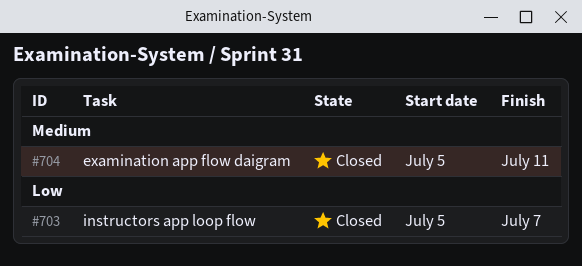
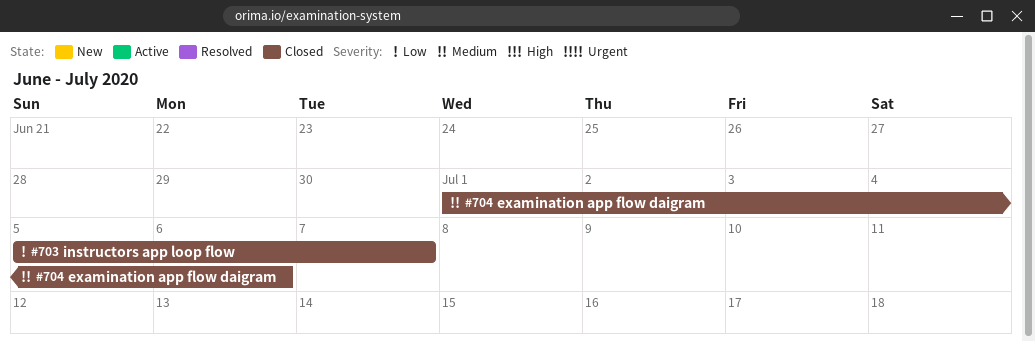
#704, start: Jul 5 -> Jul 1
#704, due: Jul 11 -> Jul 6

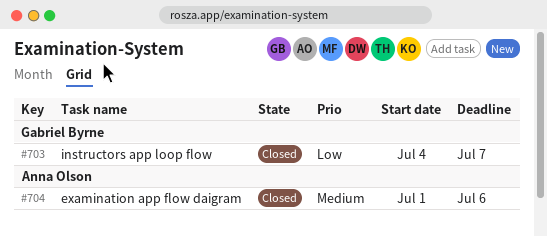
#703, start: Jul 5 -> Jul 4

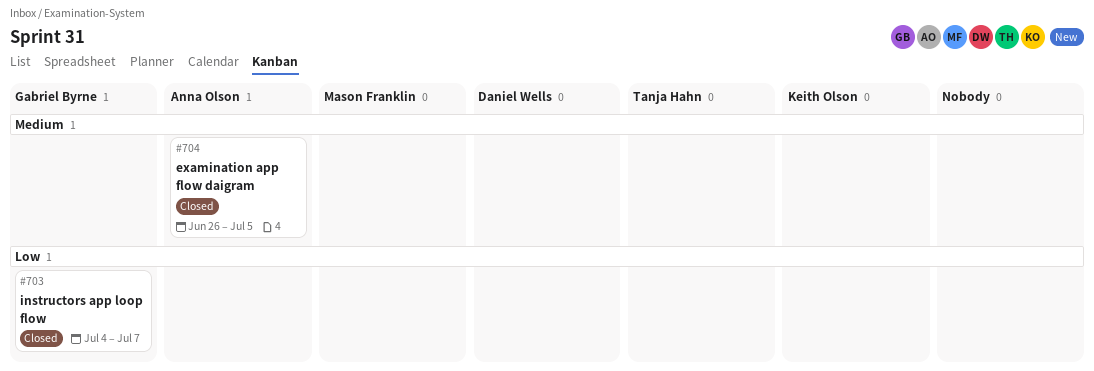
#704, start: Jul 1 -> Jun 26
#704, due: Jul 6 -> Jul 5

